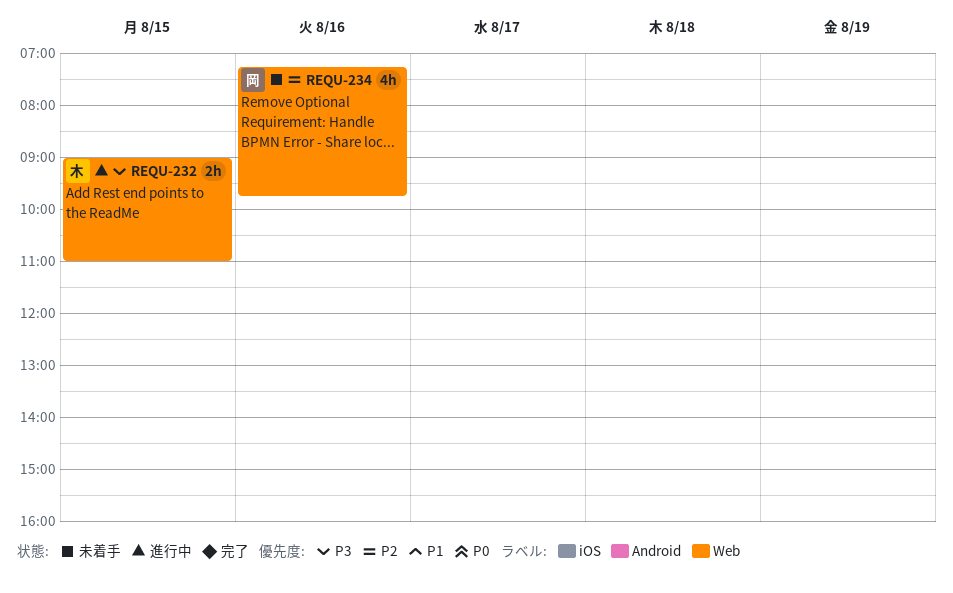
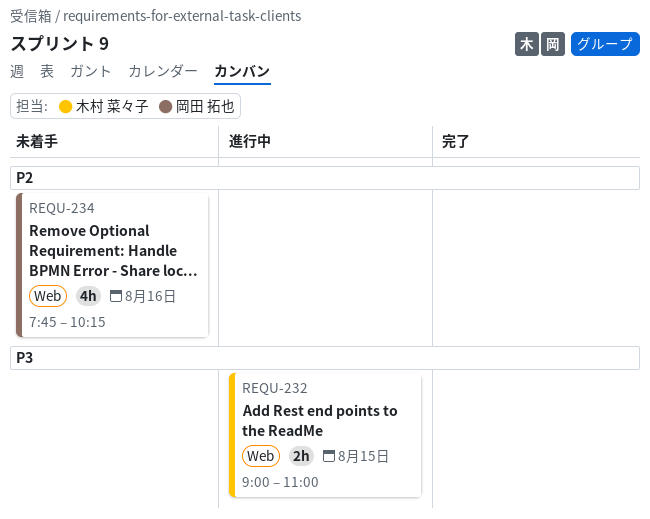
REQU-234, begins: 07:15 -> 07:45
REQU-234, ends: 09:45 -> 10:15

